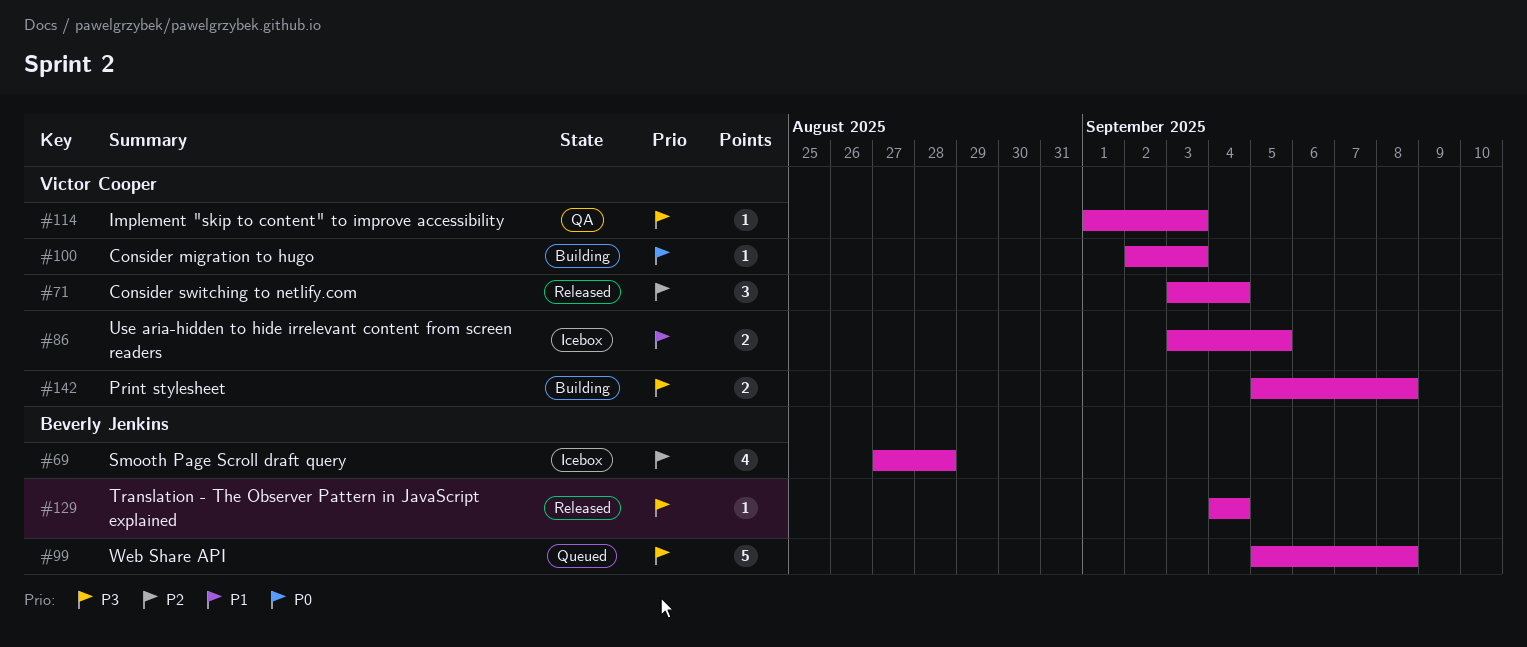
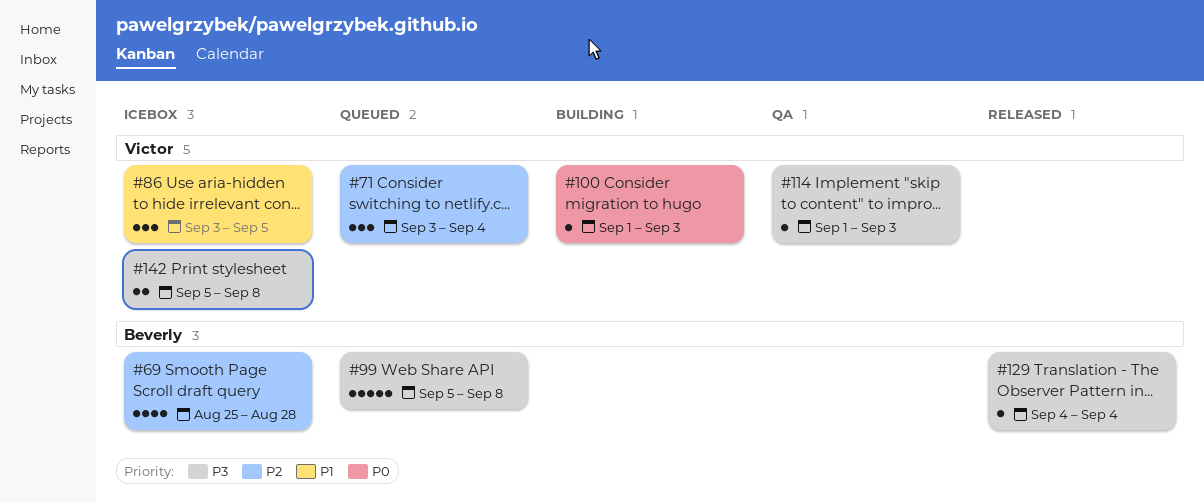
#69, start: Aug 27 -> Aug 25
#71, status: Released -> Queued
#86, estimate: 2 -> 3
#100, start: Sep 2 -> Sep 1
#142, status: Building -> Icebox

